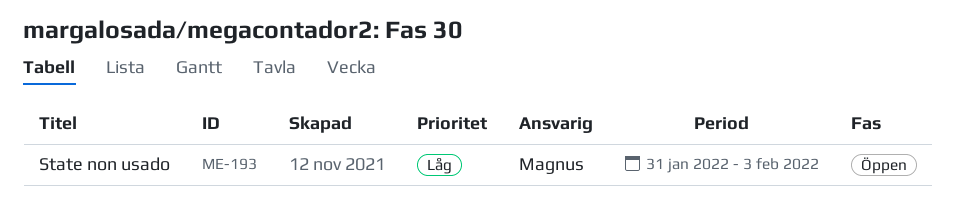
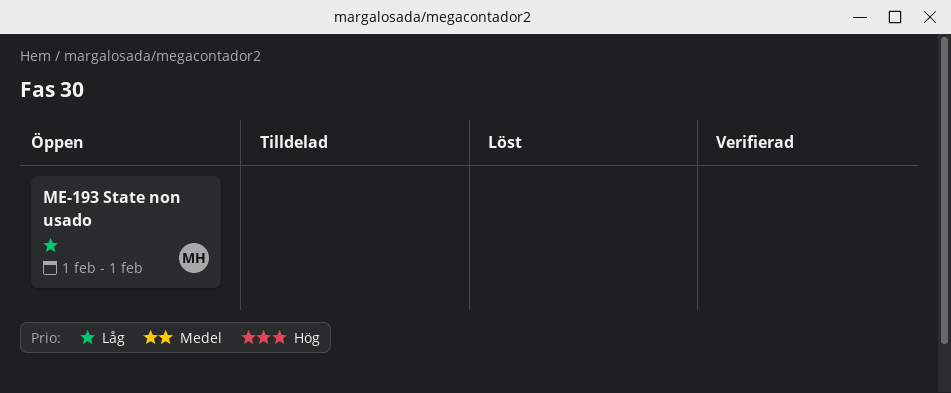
ME-193, start: Jan 31 -> Feb 1
ME-193, due: Feb 3 -> Feb 1

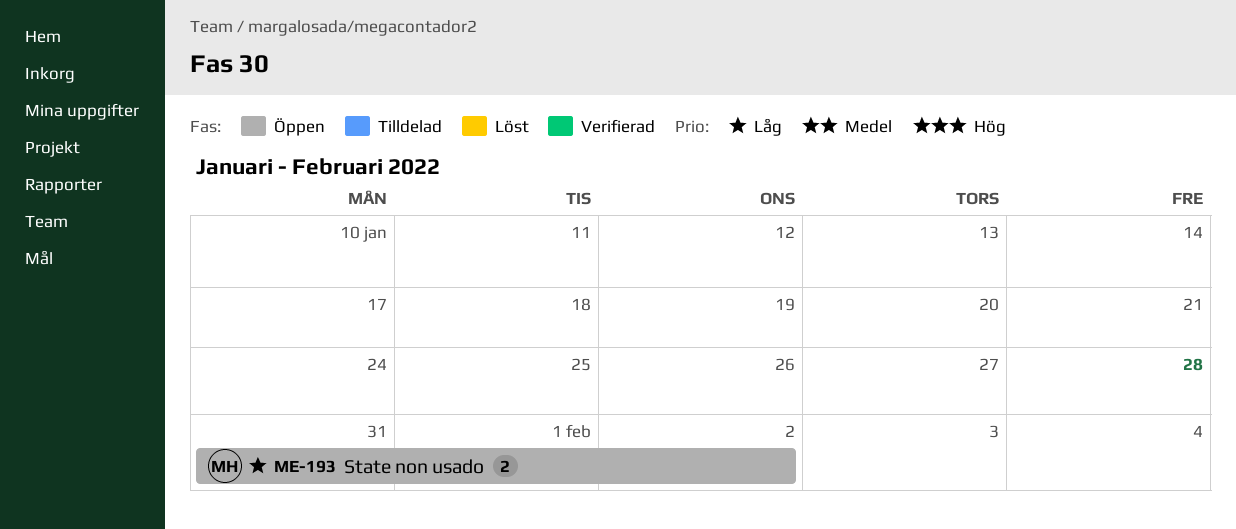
ME-193, start: Feb 1 -> Jan 31
ME-193, due: Feb 1 -> Feb 2

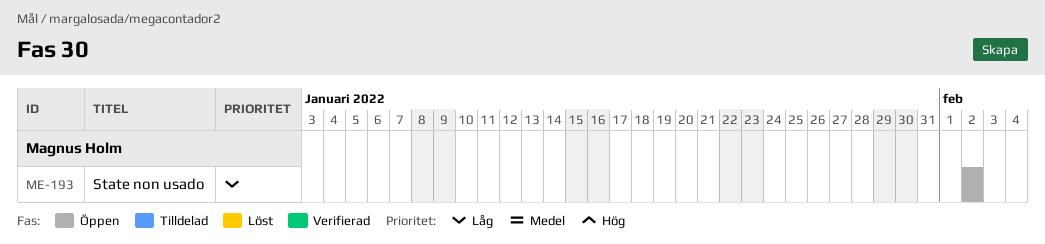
ME-193, start: Jan 31 -> Feb 2

